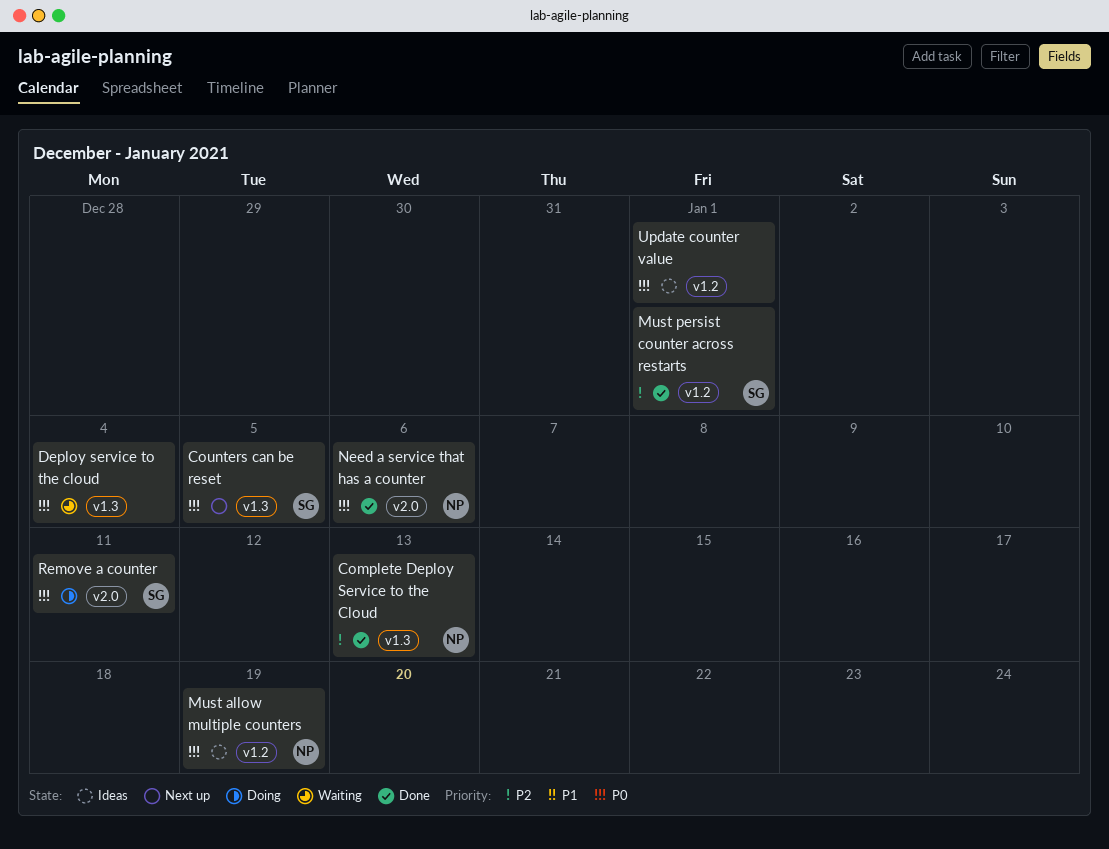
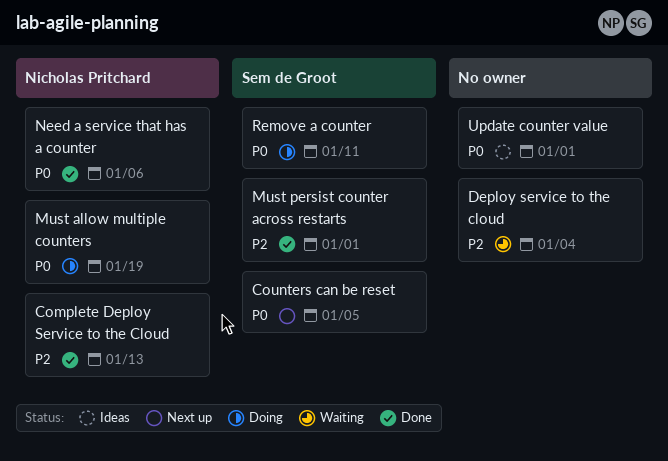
Deploy service to the cloud, priority: P0 -> P2
Must allow multiple counters, status: Ideas -> Doing

